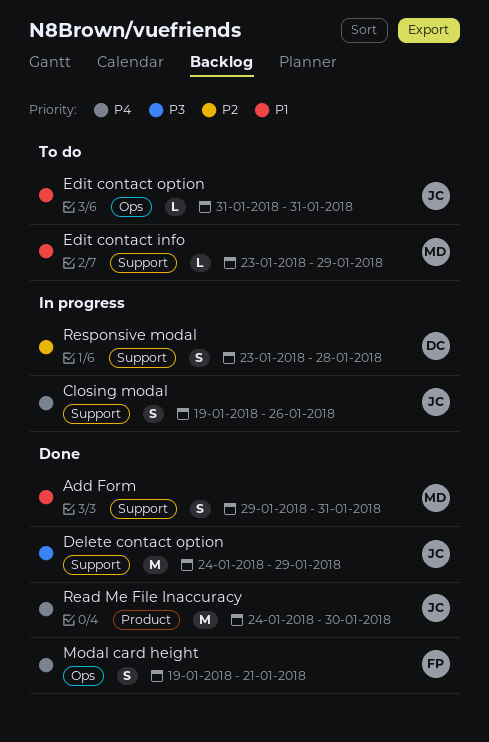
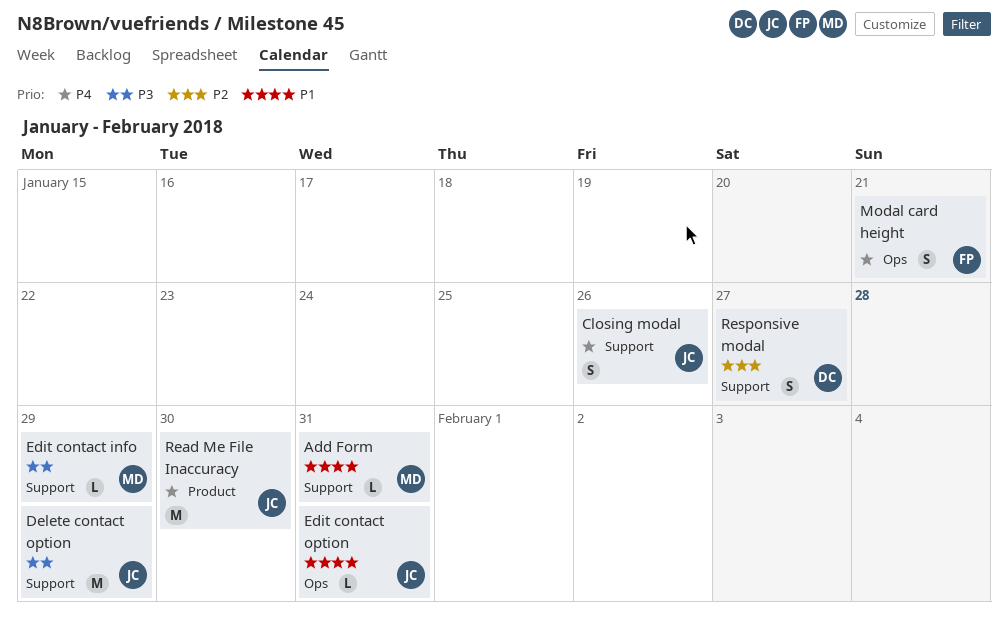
Add Form, estimate: S -> L
Edit contact info, priority: P1 -> P3
Responsive modal, due: Jan 28 -> Jan 27

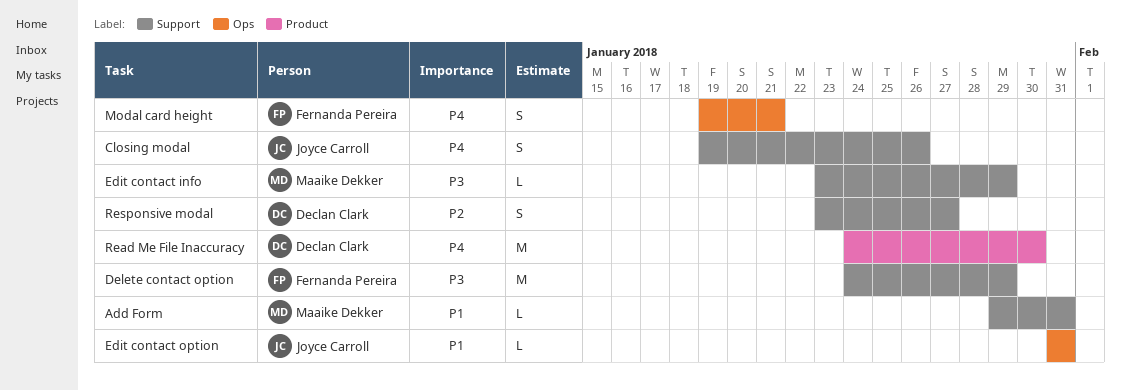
Delete contact option, owner: Joyce Carroll -> Fernanda Pereira
Read Me File Inaccuracy, owner: Joyce Carroll -> Declan Clark

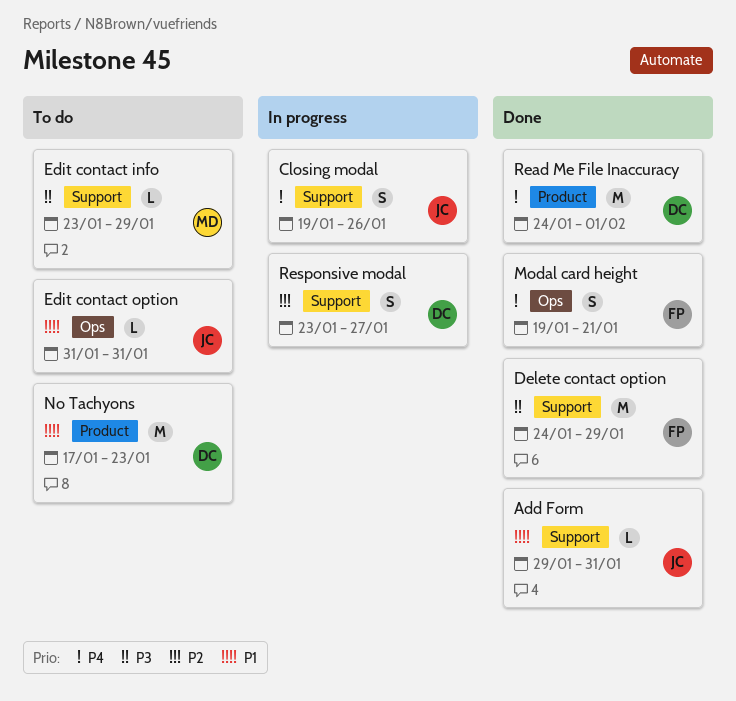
Add Form, owner: Maaike Dekker -> Joyce Carroll
No Tachyons: none -> present
Read Me File Inaccuracy, due: Jan 30 -> Feb 1

